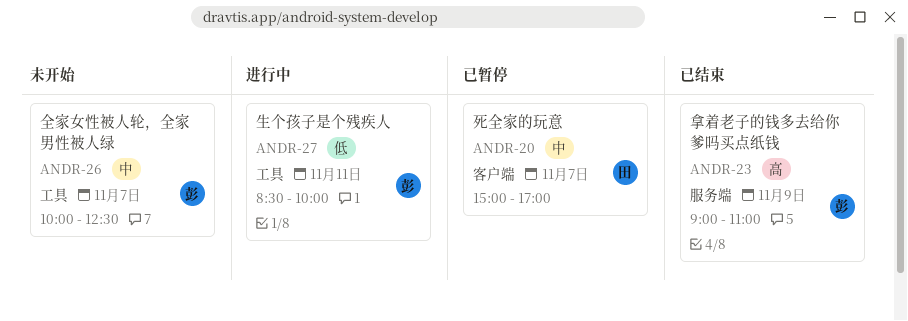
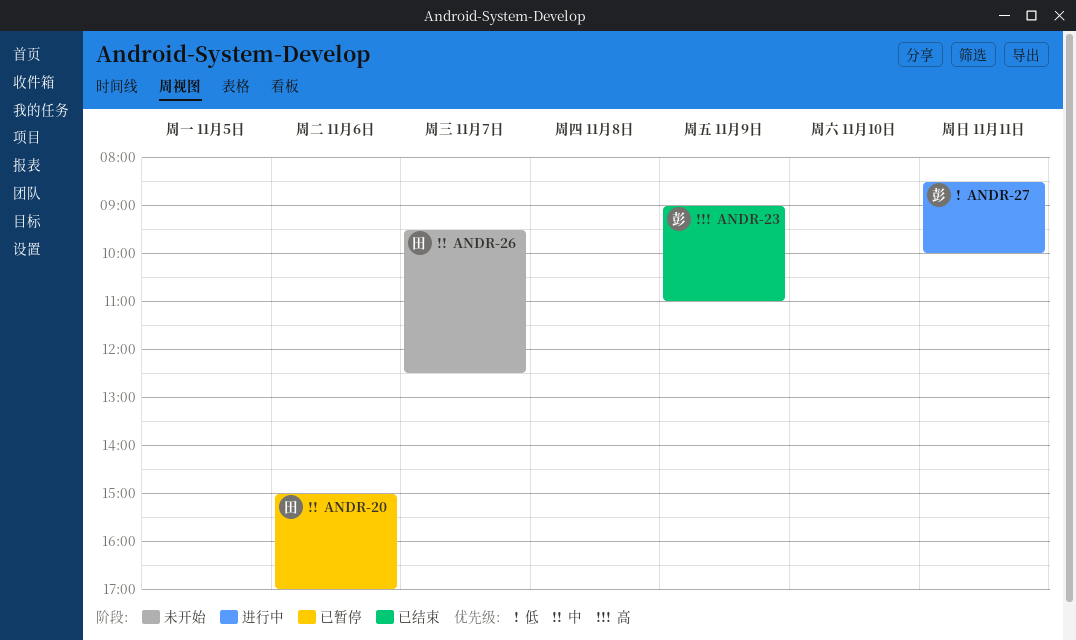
ANDR-20, day: Nov 7 -> Nov 6
ANDR-26, owner: 彭 -> 田
ANDR-26, begins: 10:00 -> 09:30

